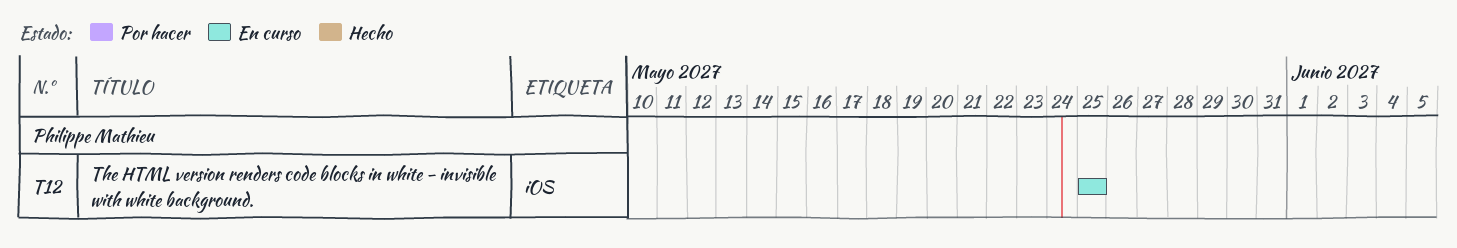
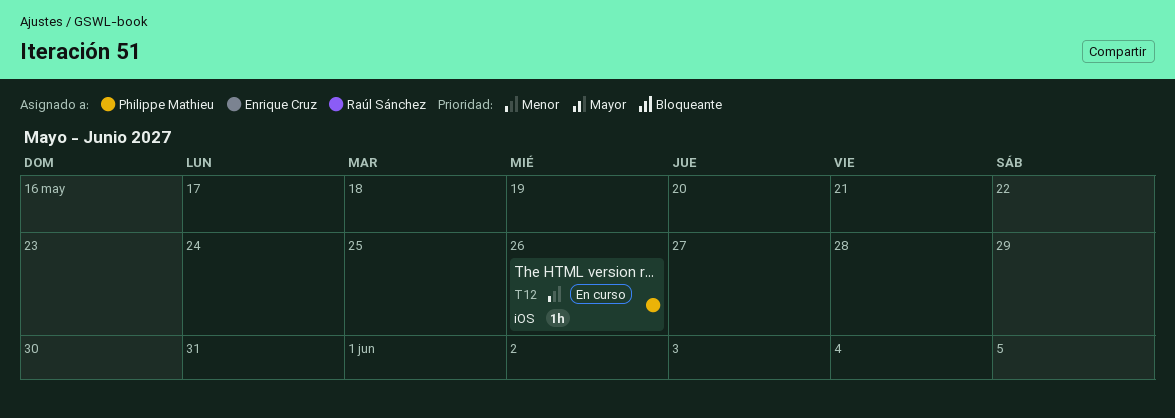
T12, due: May 25 -> May 26

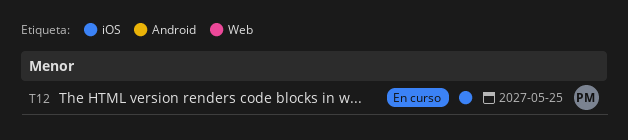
T12, due: May 26 -> May 25

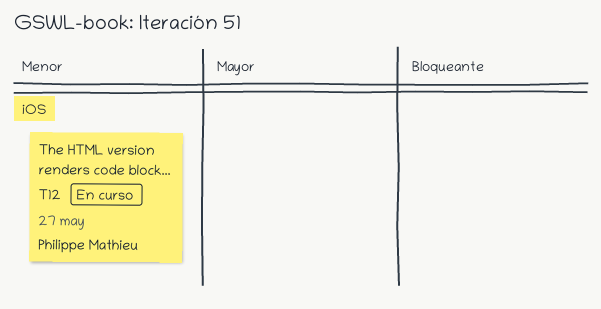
T12, due: May 25 -> May 27

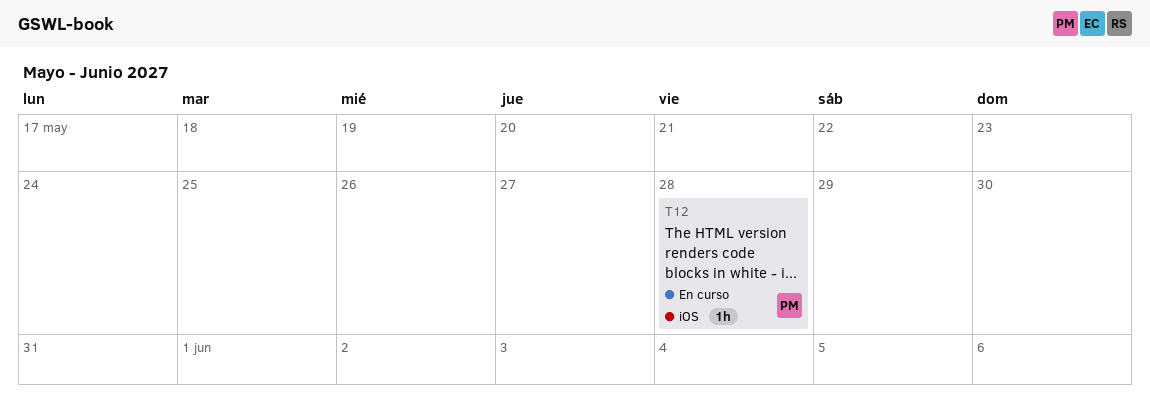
T12, due: May 27 -> May 28

